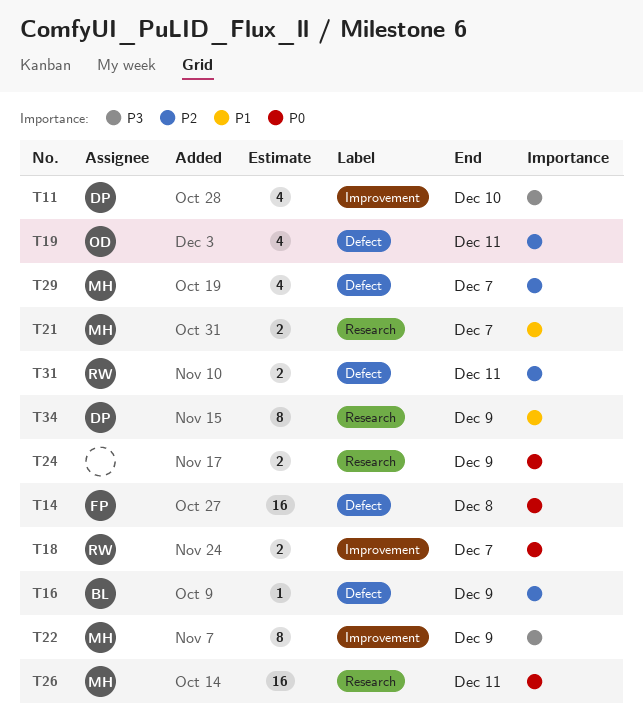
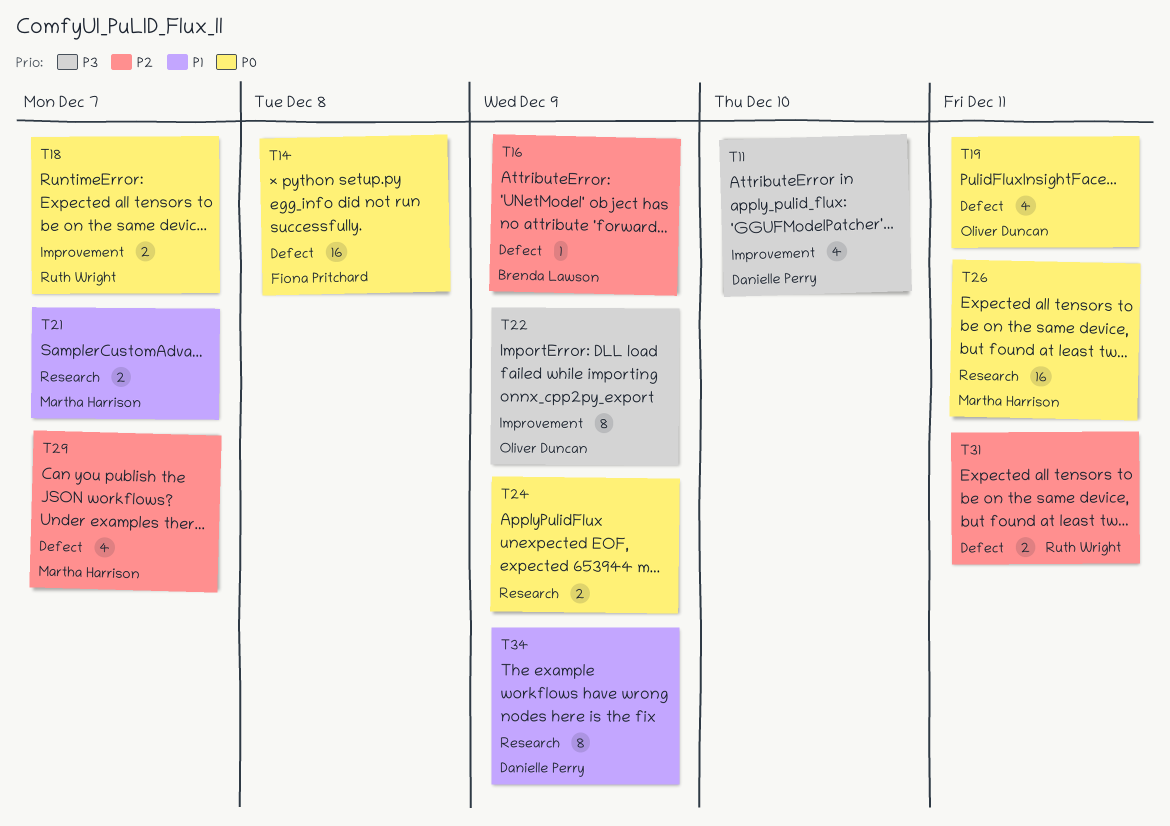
T19, priority: P2 -> P0
T22, owner: Martha Harrison -> Oliver Duncan

